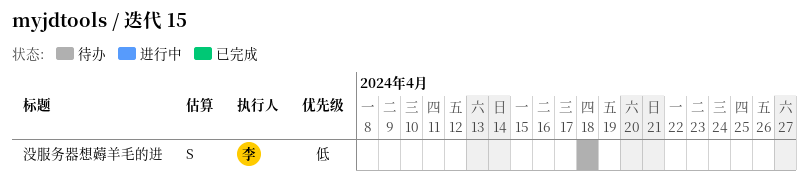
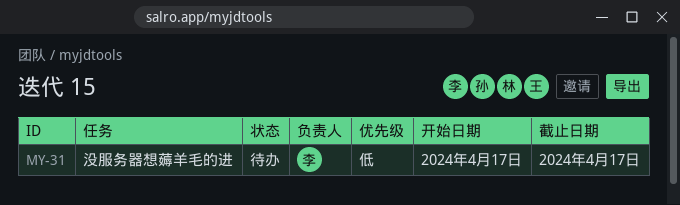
没服务器想薅羊毛的进, start: Apr 18 -> Apr 17
没服务器想薅羊毛的进, due: Apr 18 -> Apr 17

